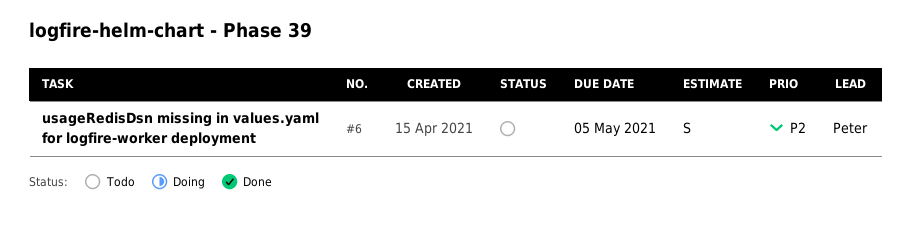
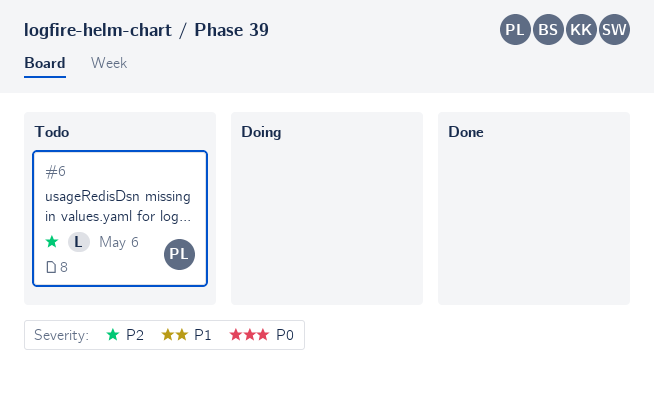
#6, estimate: S -> L
#6, due: May 5 -> May 6

